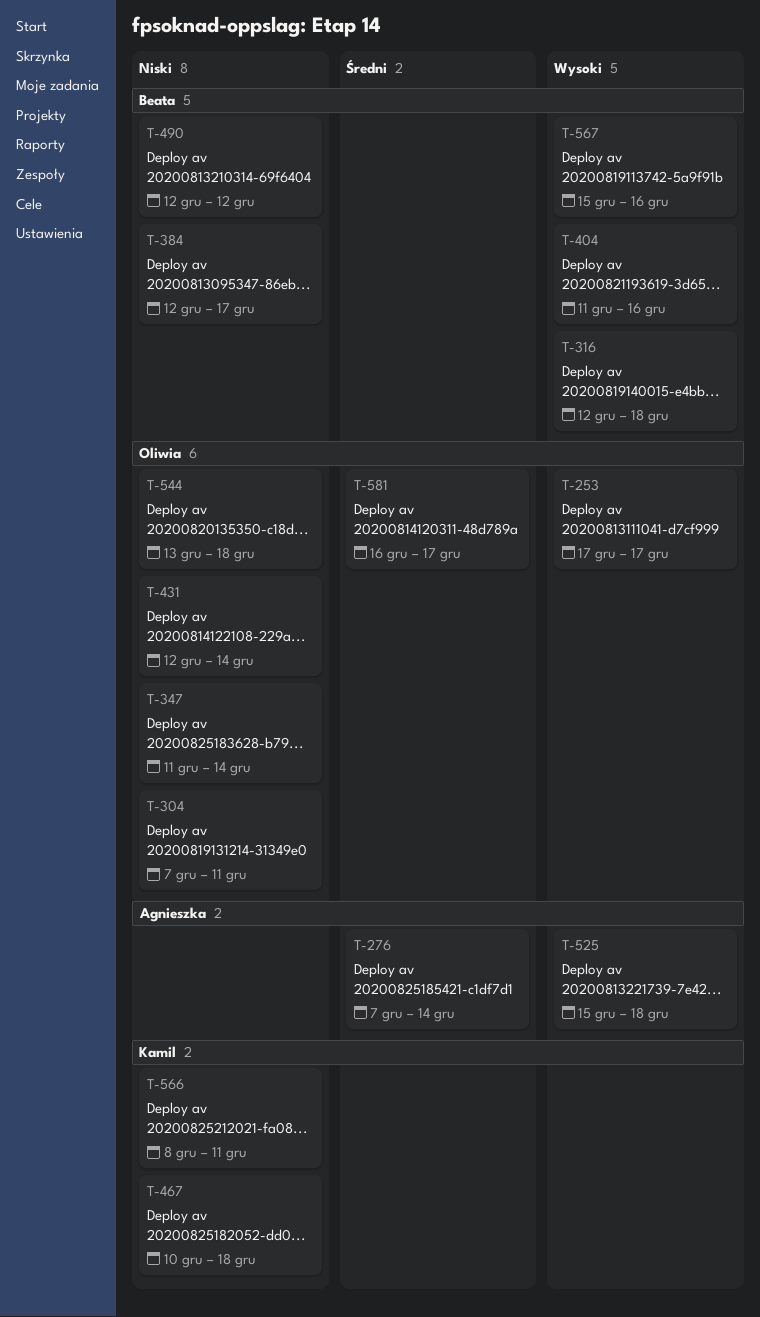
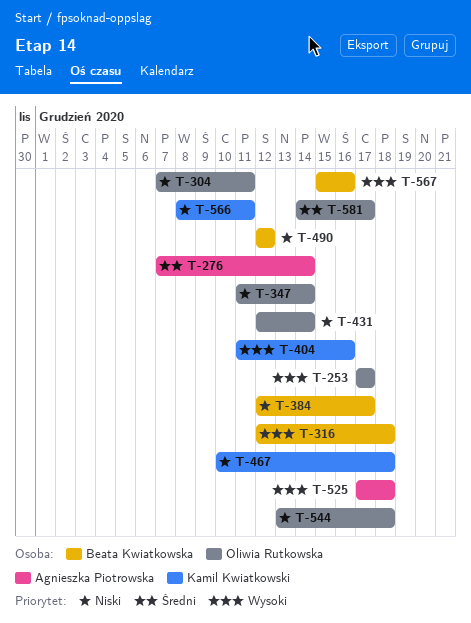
T-404, owner: Beata Kwiatkowska -> Kamil Kwiatkowski
T-525, start: Dec 15 -> Dec 17
T-581, start: Dec 16 -> Dec 14

